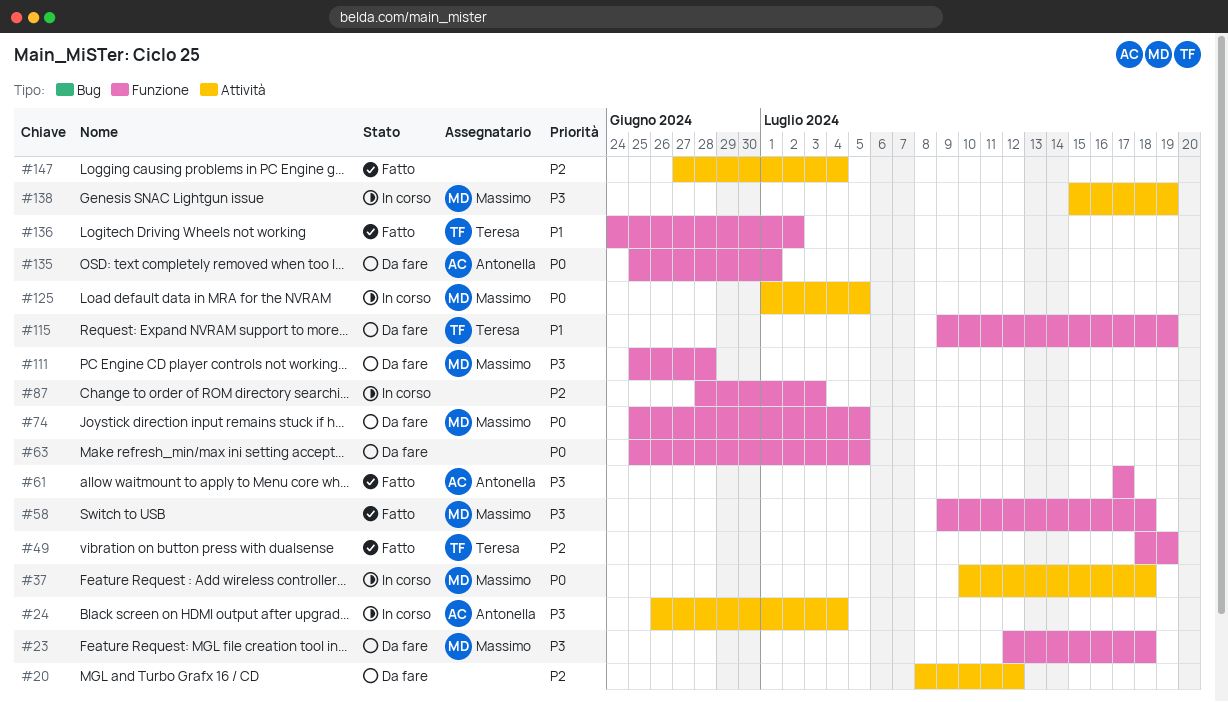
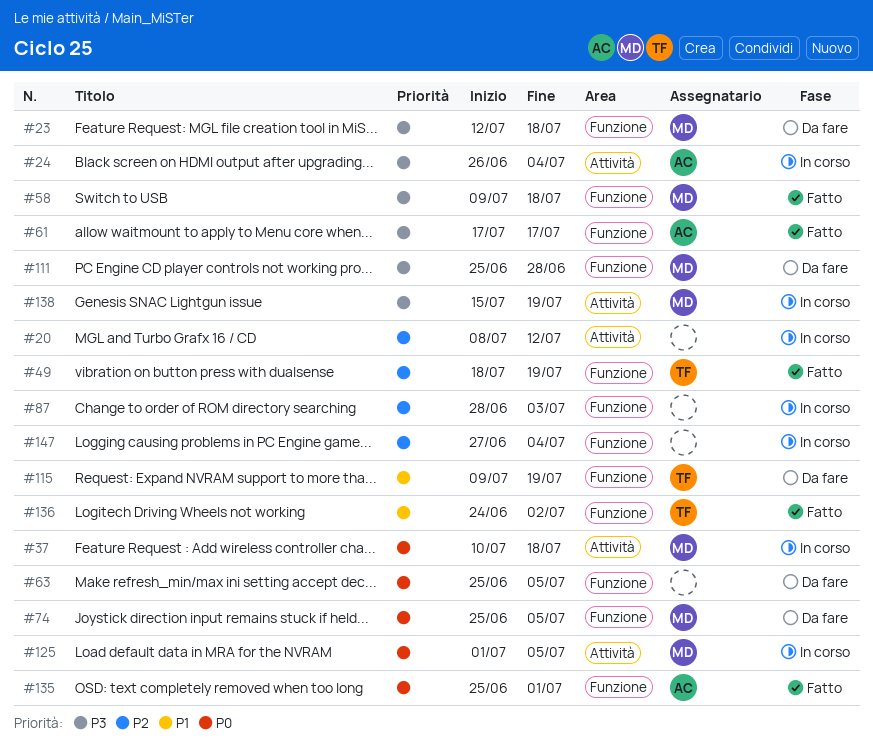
#20, status: Da fare -> In corso
#135, status: Da fare -> Fatto
#147, status: Fatto -> In corso
#147, label: Attività -> Funzione

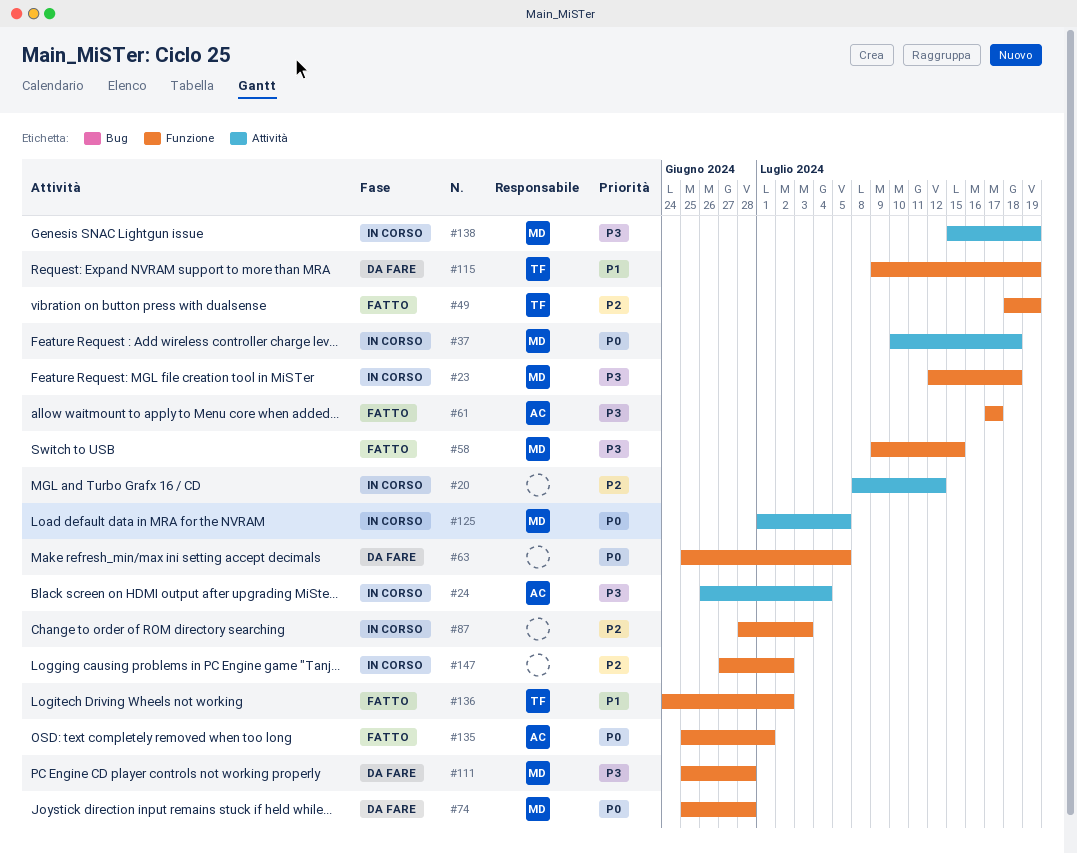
#23, status: Da fare -> In corso
#58, due: Jul 18 -> Jul 15
#74, due: Jul 5 -> Jun 28
#147, due: Jul 4 -> Jul 2

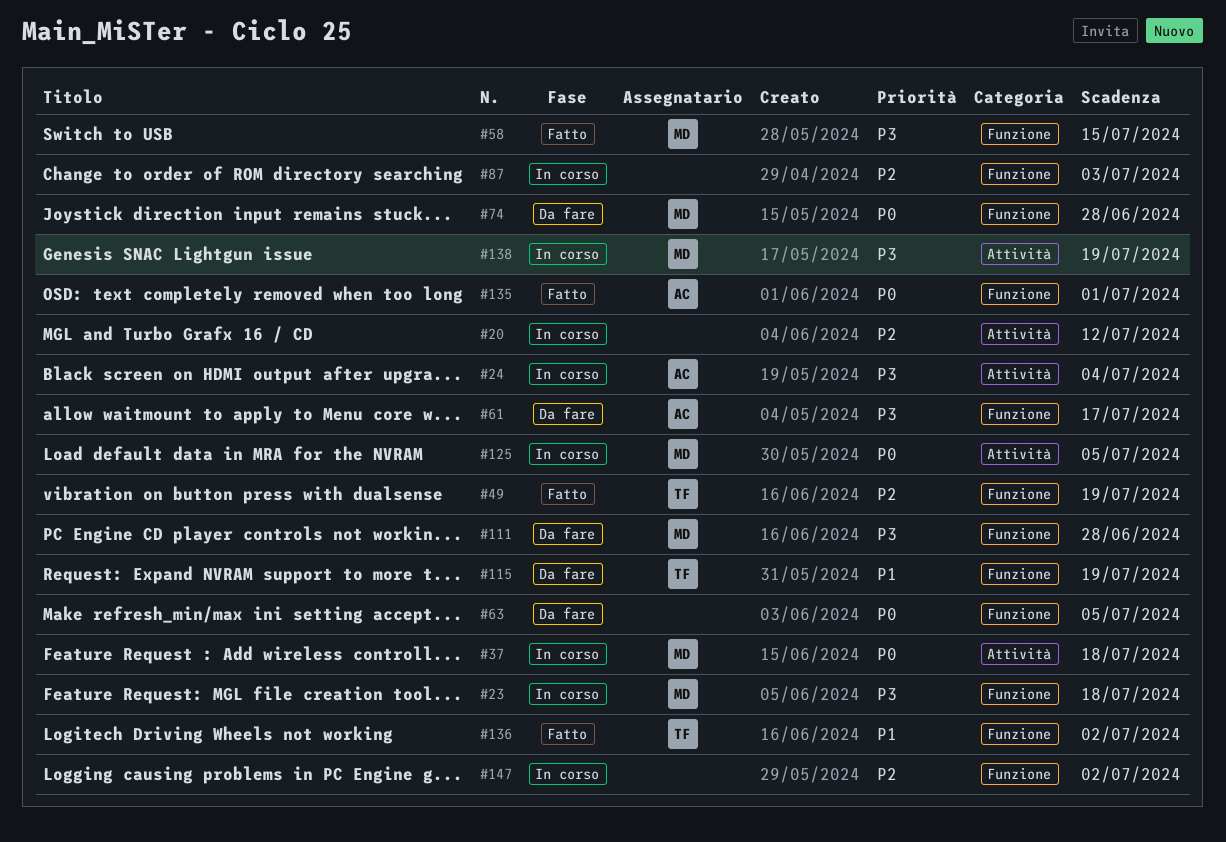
#61, status: Fatto -> Da fare

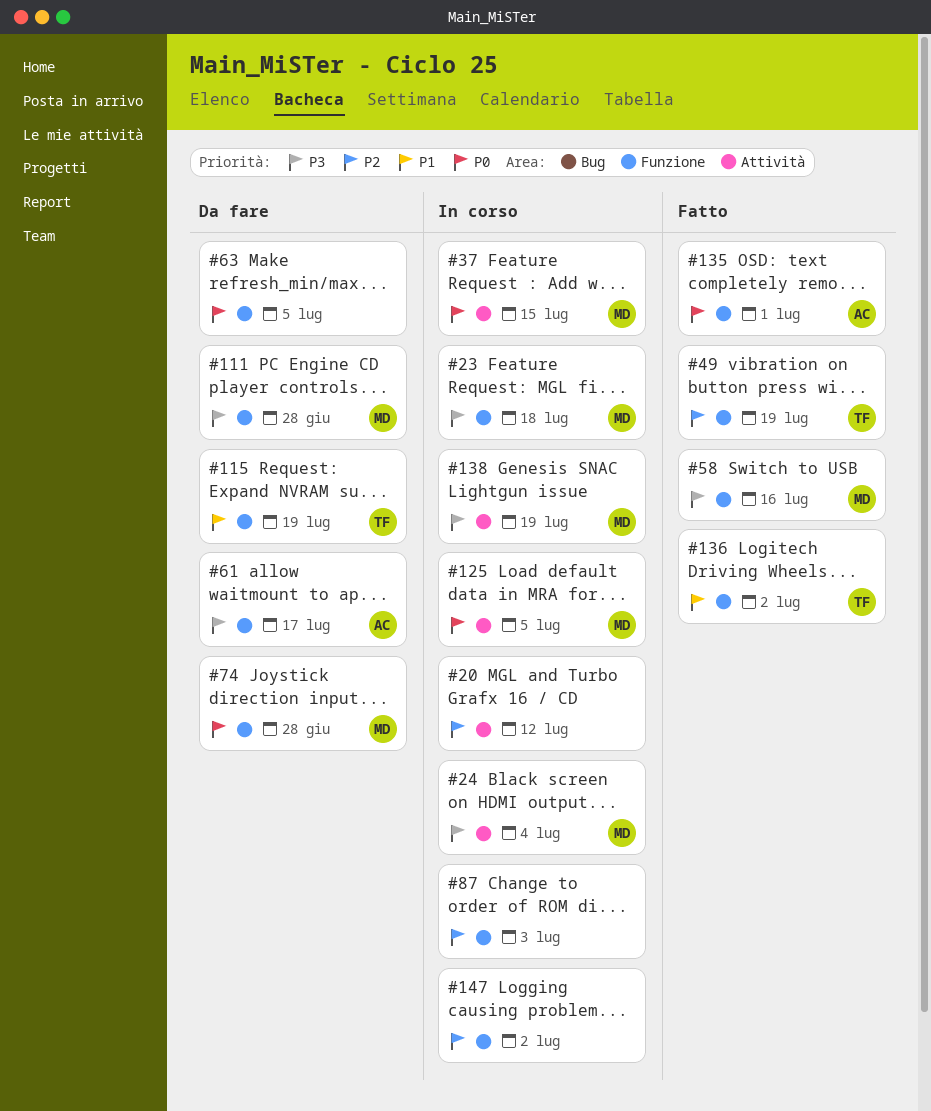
#24, owner: AC -> MD
#37, due: Jul 18 -> Jul 15
#58, due: Jul 15 -> Jul 16

